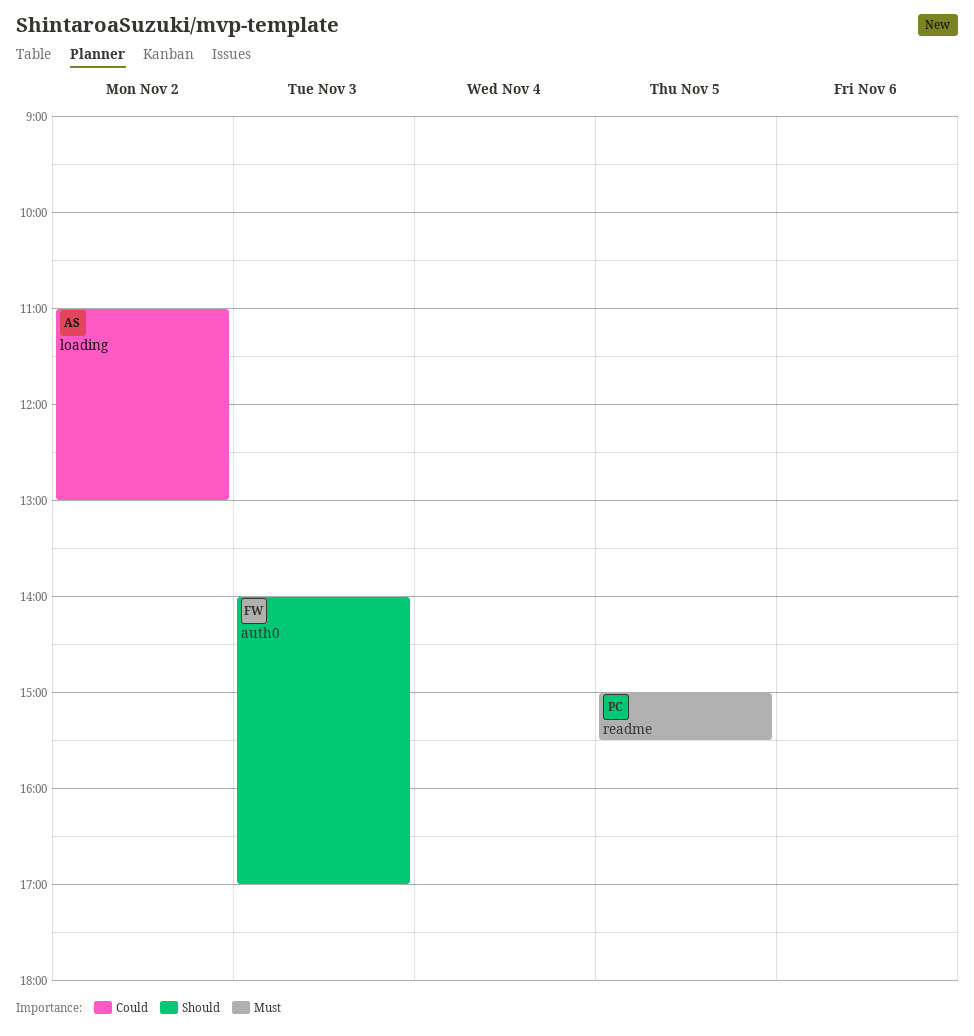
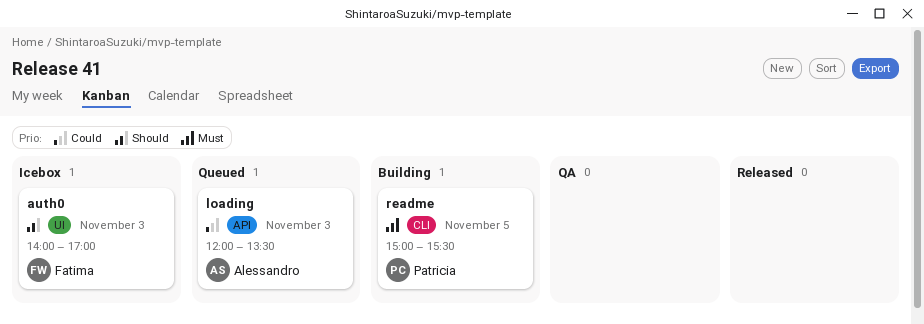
loading, day: Nov 2 -> Nov 3
loading, begins: 11:00 -> 12:00
loading, ends: 13:00 -> 13:30

